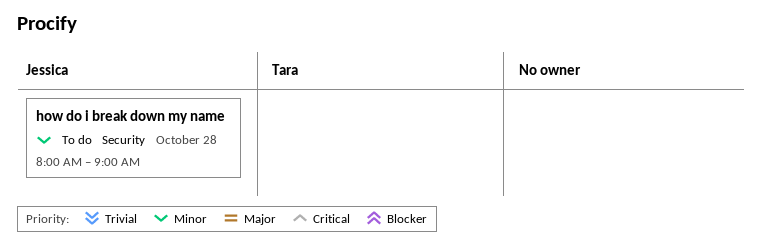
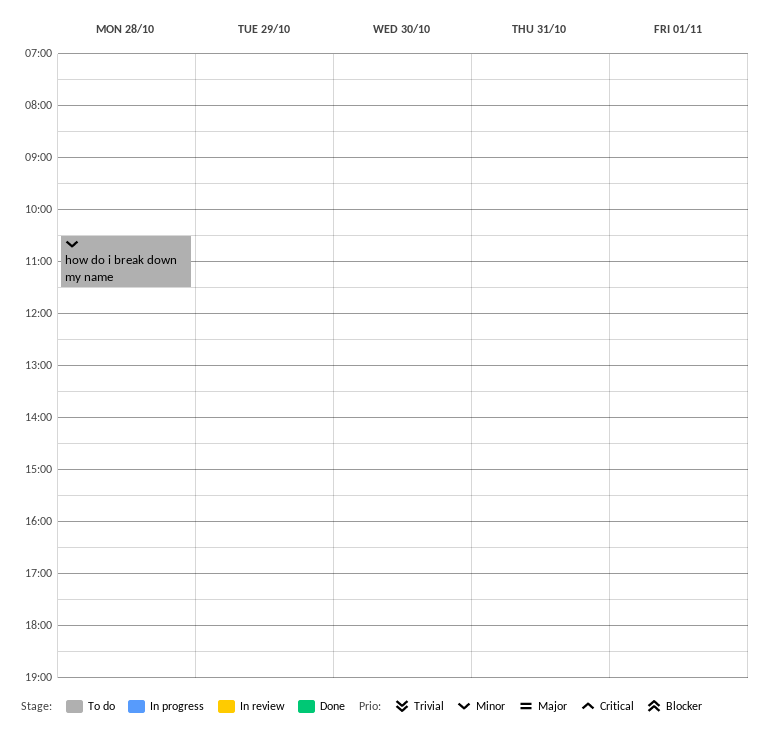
how do i break down my name, begins: 08:00 -> 10:30
how do i break down my name, ends: 09:00 -> 11:30

